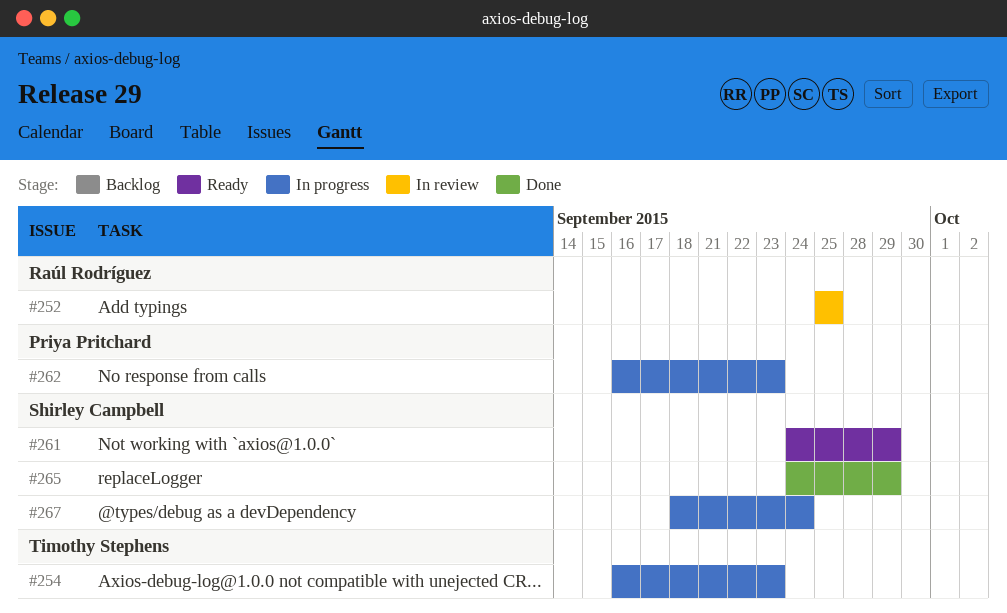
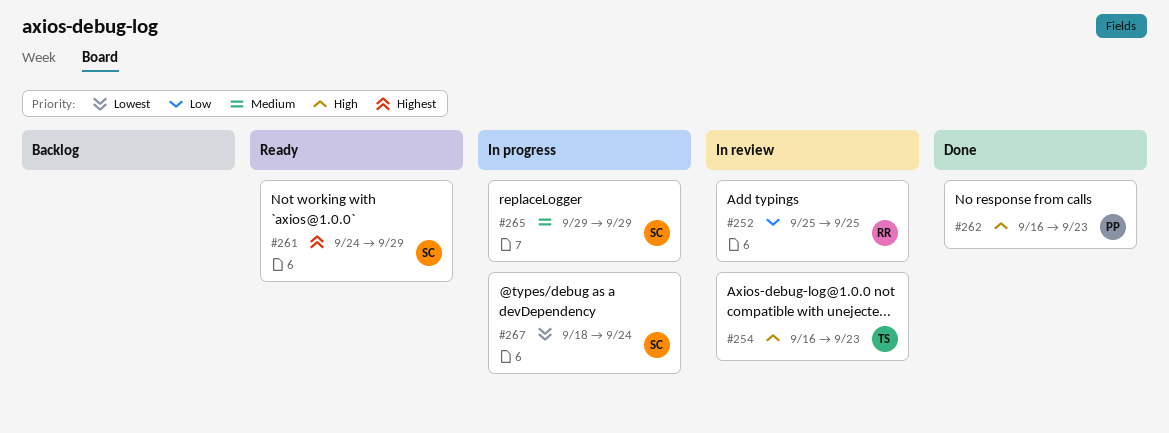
#254, status: In progress -> In review
#262, status: In progress -> Done
#265, status: Done -> In progress
#265, start: Sep 24 -> Sep 29

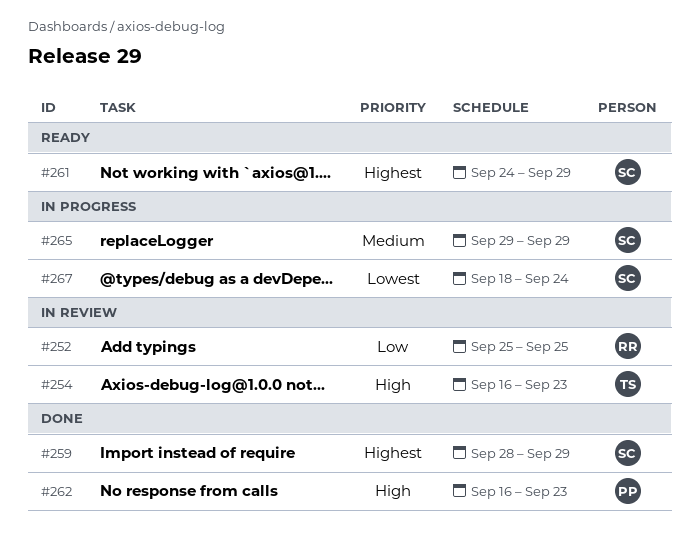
#259: none -> present

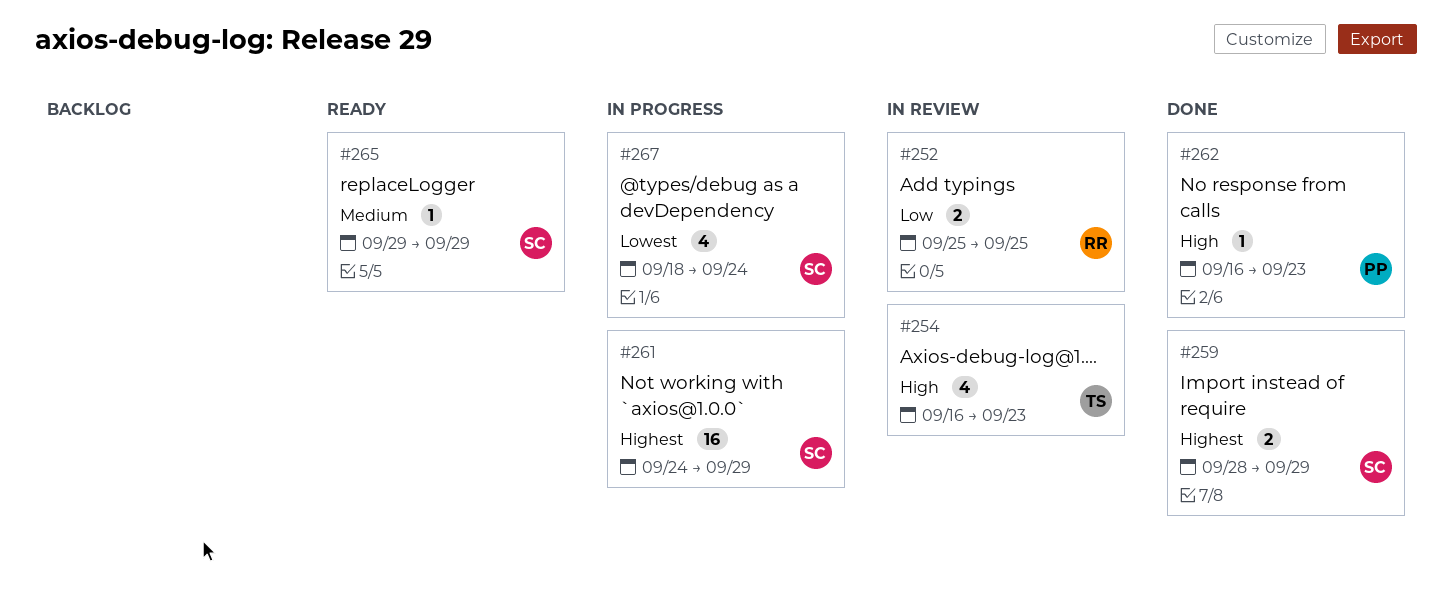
#261, status: Ready -> In progress
#265, status: In progress -> Ready

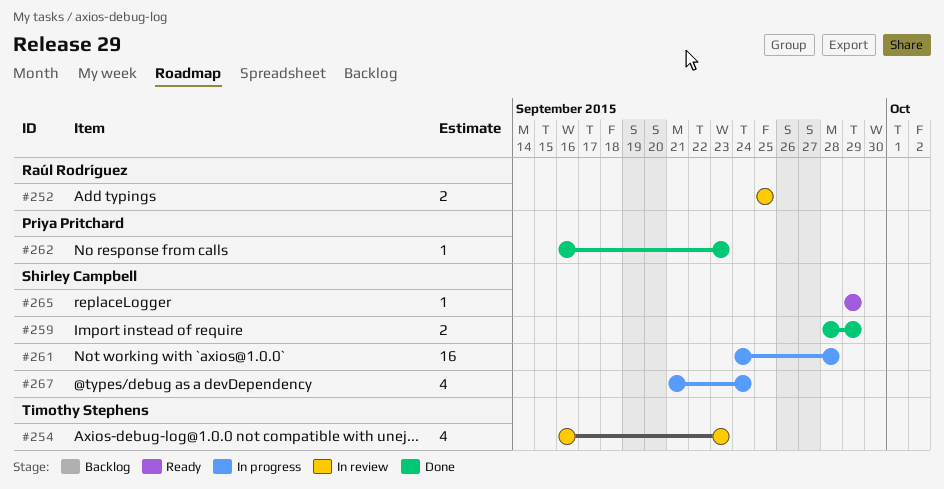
#261, due: Sep 29 -> Sep 28
#267, start: Sep 18 -> Sep 21

